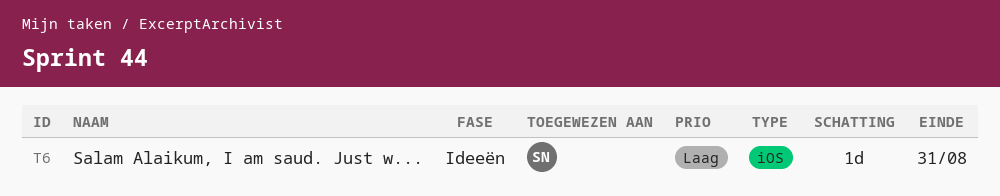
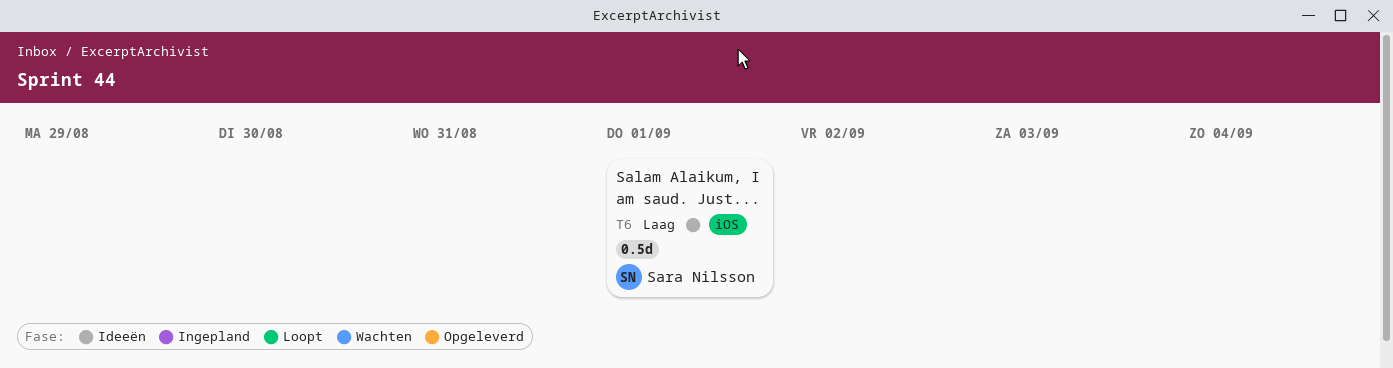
T6, estimate: 1d -> 0.5d
T6, due: Aug 31 -> Sep 1

